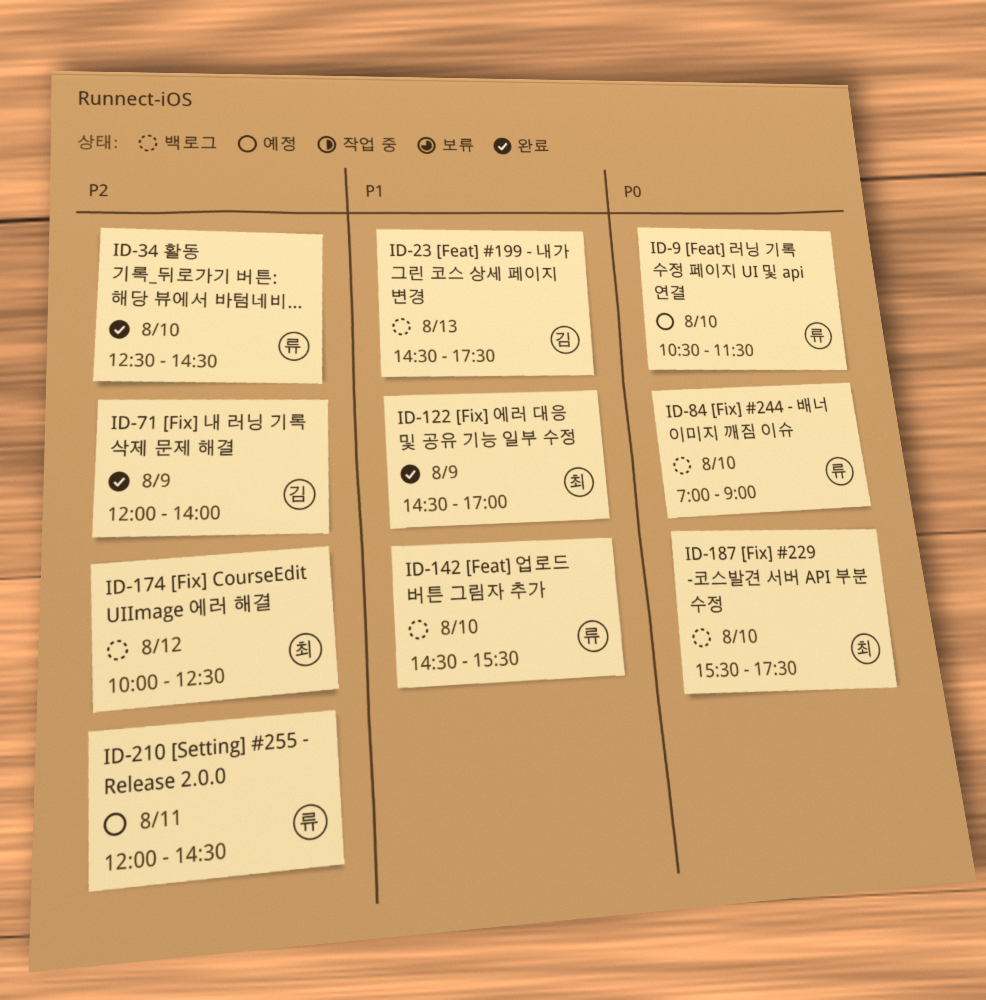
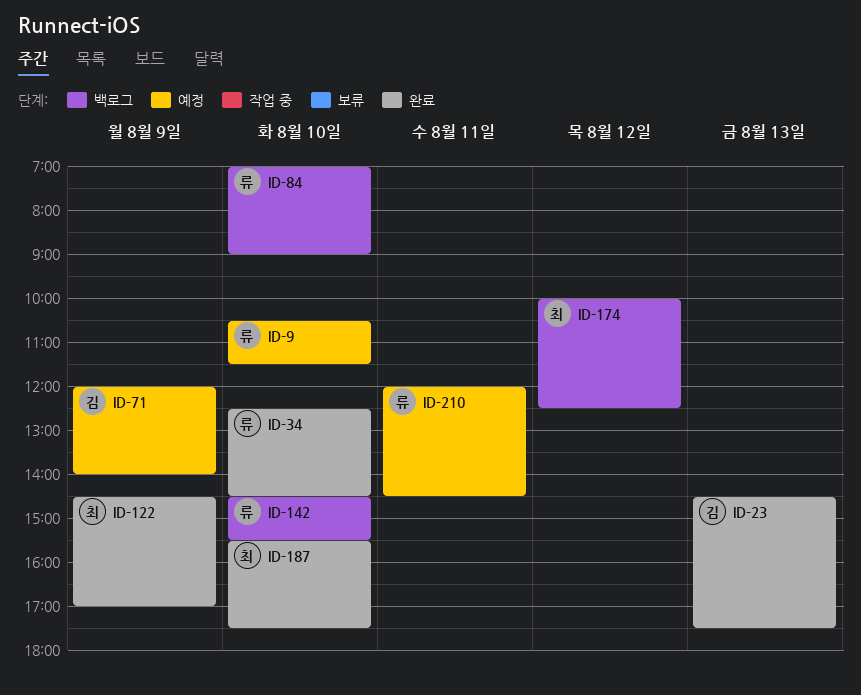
ID-23, status: 백로그 -> 완료
ID-71, status: 완료 -> 예정
ID-187, status: 백로그 -> 완료

